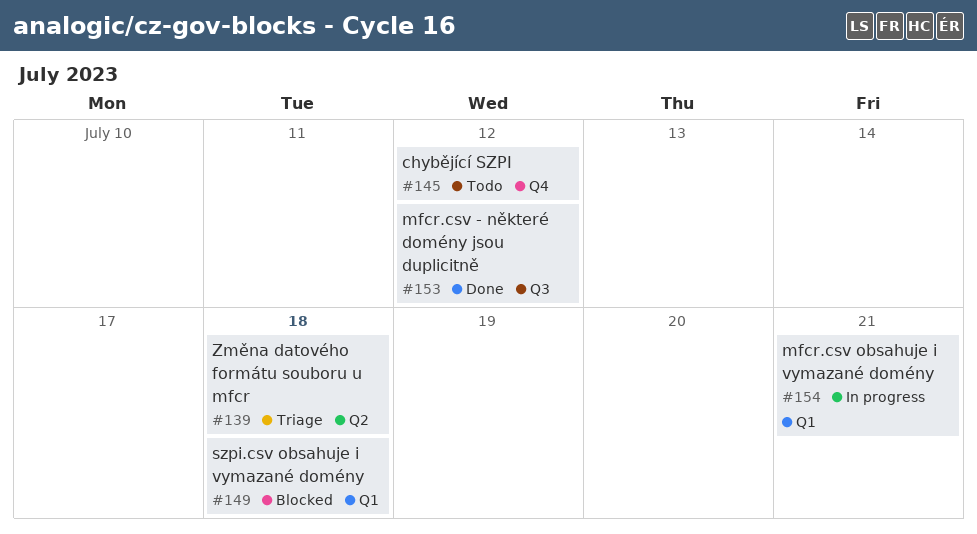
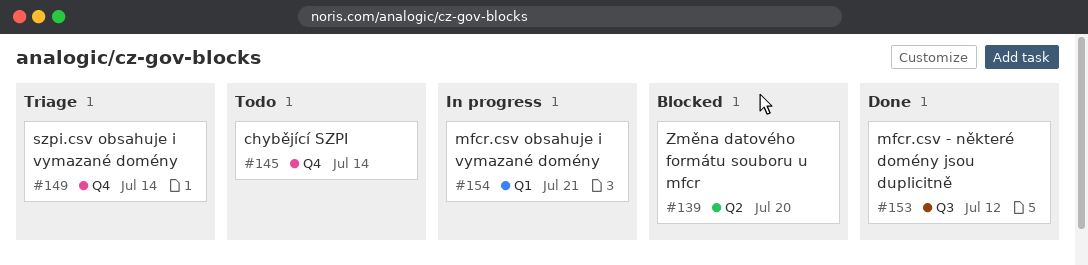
#139, status: Triage -> Blocked
#139, due: Jul 18 -> Jul 20
#145, due: Jul 12 -> Jul 14
#149, status: Blocked -> Triage
#149, label: Q1 -> Q4
#149, due: Jul 18 -> Jul 14

